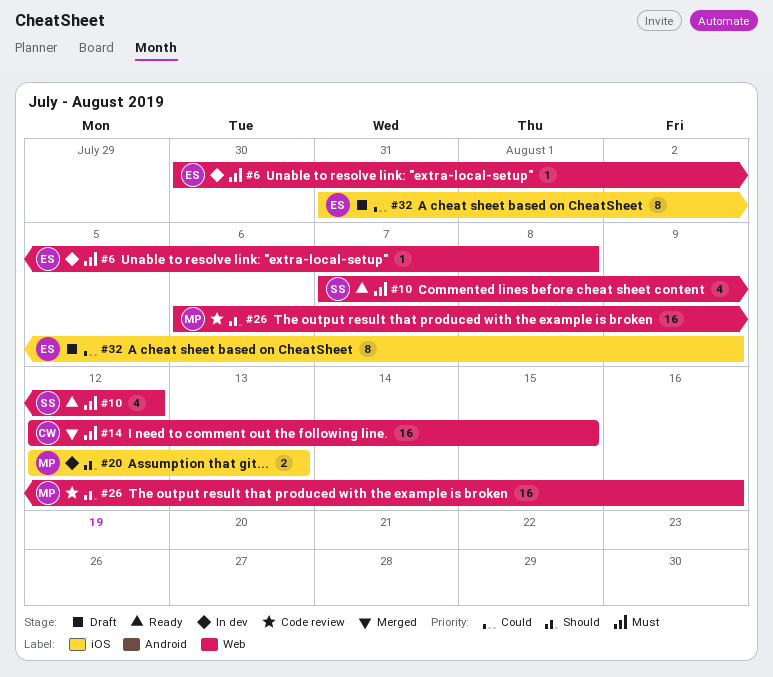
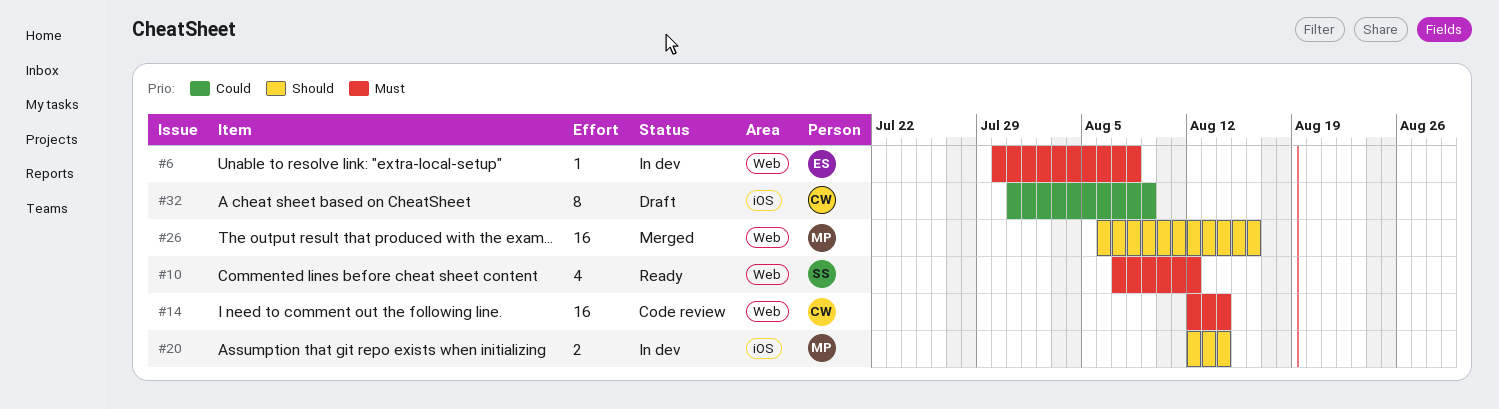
#14, status: Merged -> Code review
#14, due: Aug 15 -> Aug 14
#20, due: Aug 13 -> Aug 14
#26, status: Code review -> Merged
#32, owner: ES -> CW

